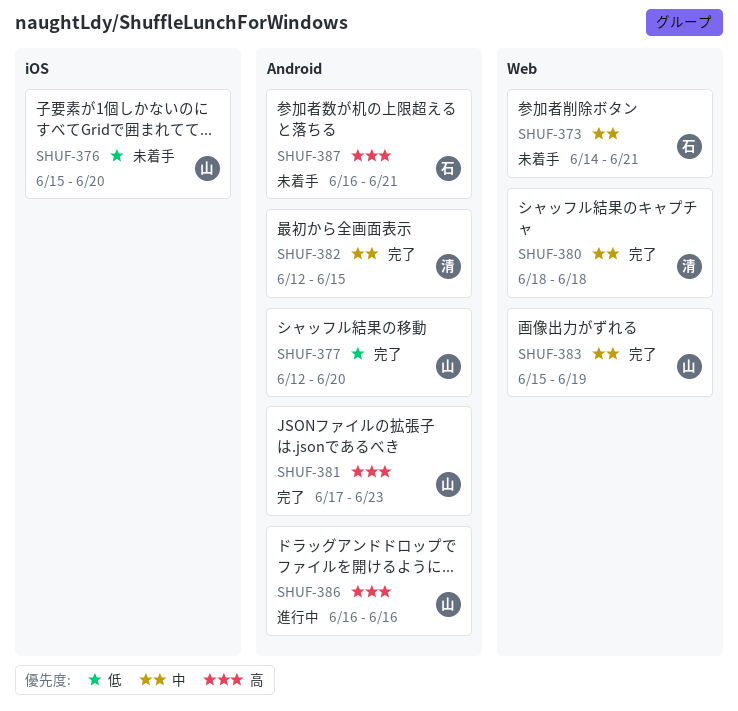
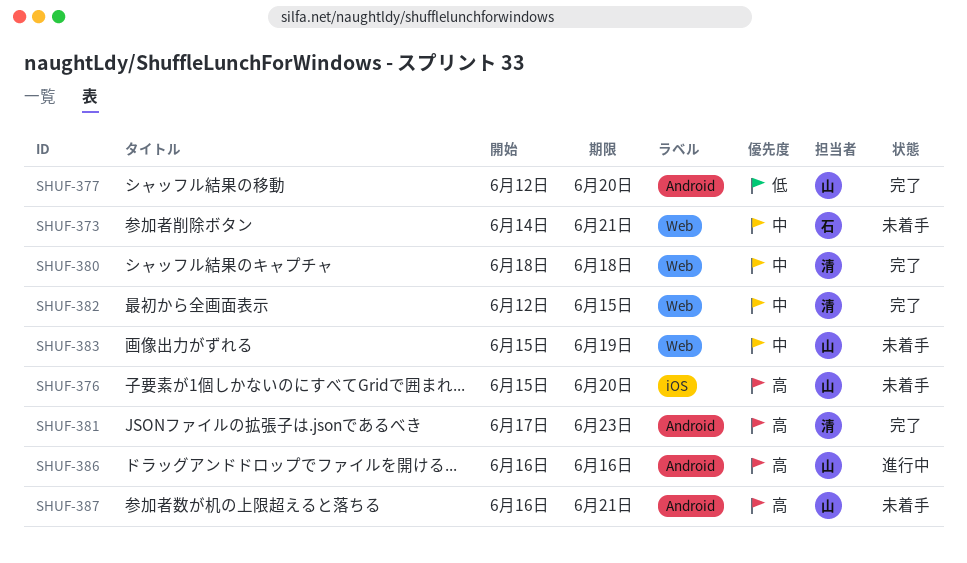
SHUF-376, priority: 低 -> 高
SHUF-381, owner: 山 -> 清
SHUF-382, label: Android -> Web
SHUF-383, status: 完了 -> 未着手
SHUF-387, owner: 石 -> 山

